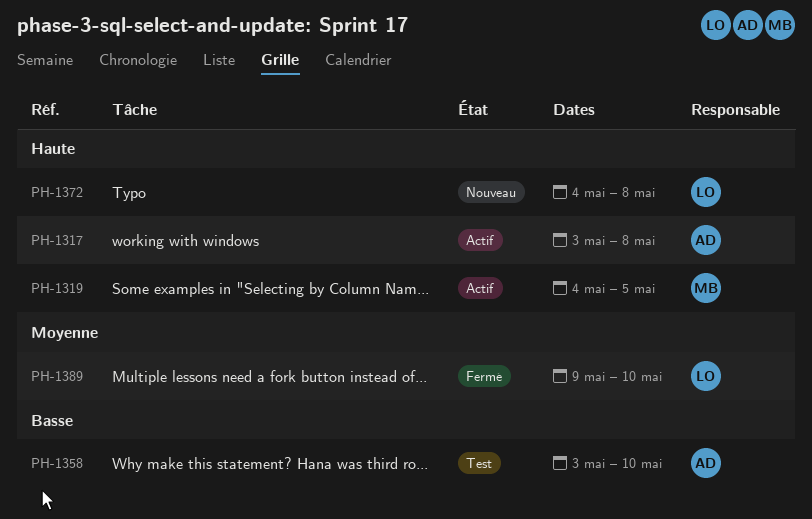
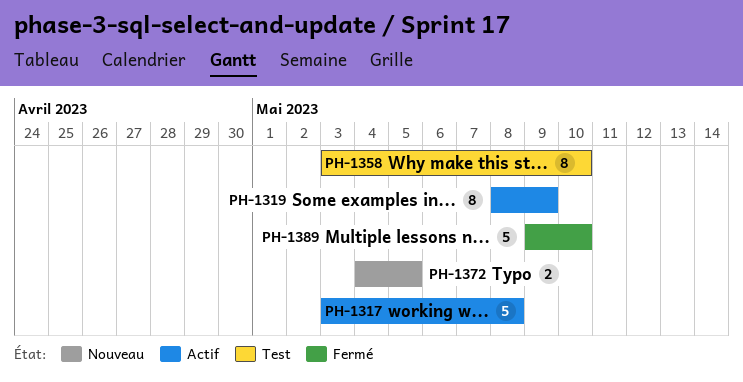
PH-1319, start: May 4 -> May 8
PH-1319, due: May 5 -> May 9
PH-1372, due: May 8 -> May 5

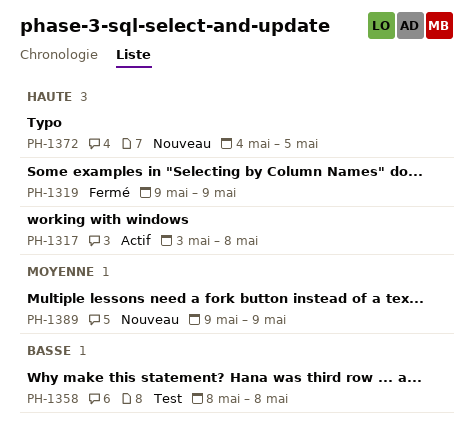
PH-1319, status: Actif -> Fermé
PH-1319, start: May 8 -> May 9
PH-1358, start: May 3 -> May 8
PH-1358, due: May 10 -> May 8
PH-1389, status: Fermé -> Nouveau
PH-1389, due: May 10 -> May 9

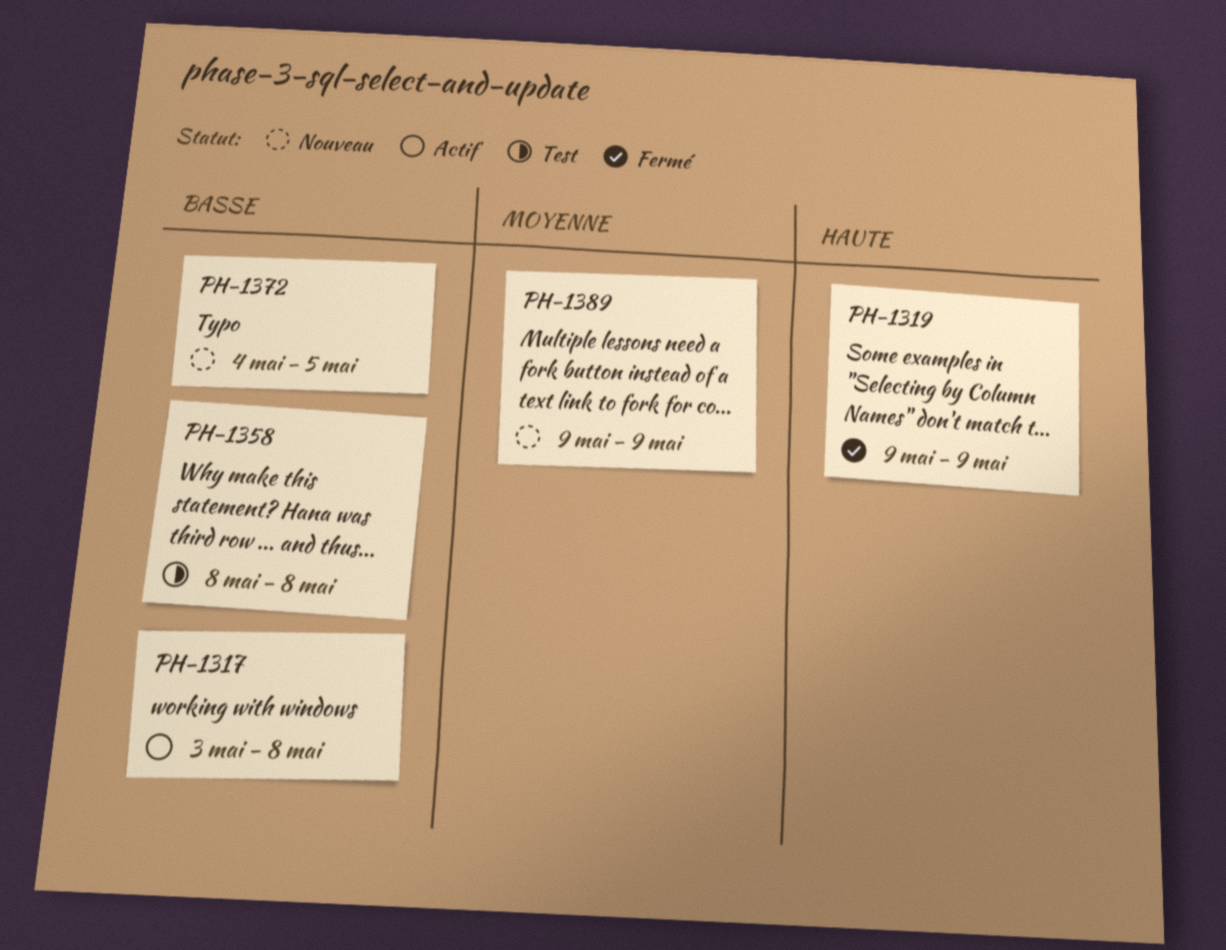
PH-1317, priority: Haute -> Basse
PH-1372, priority: Haute -> Basse

